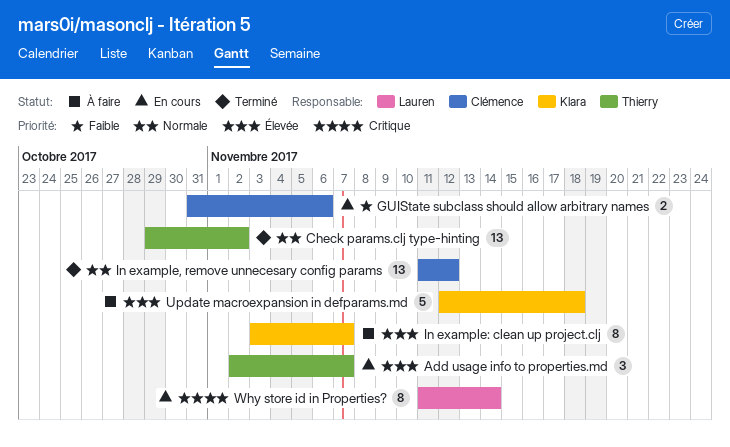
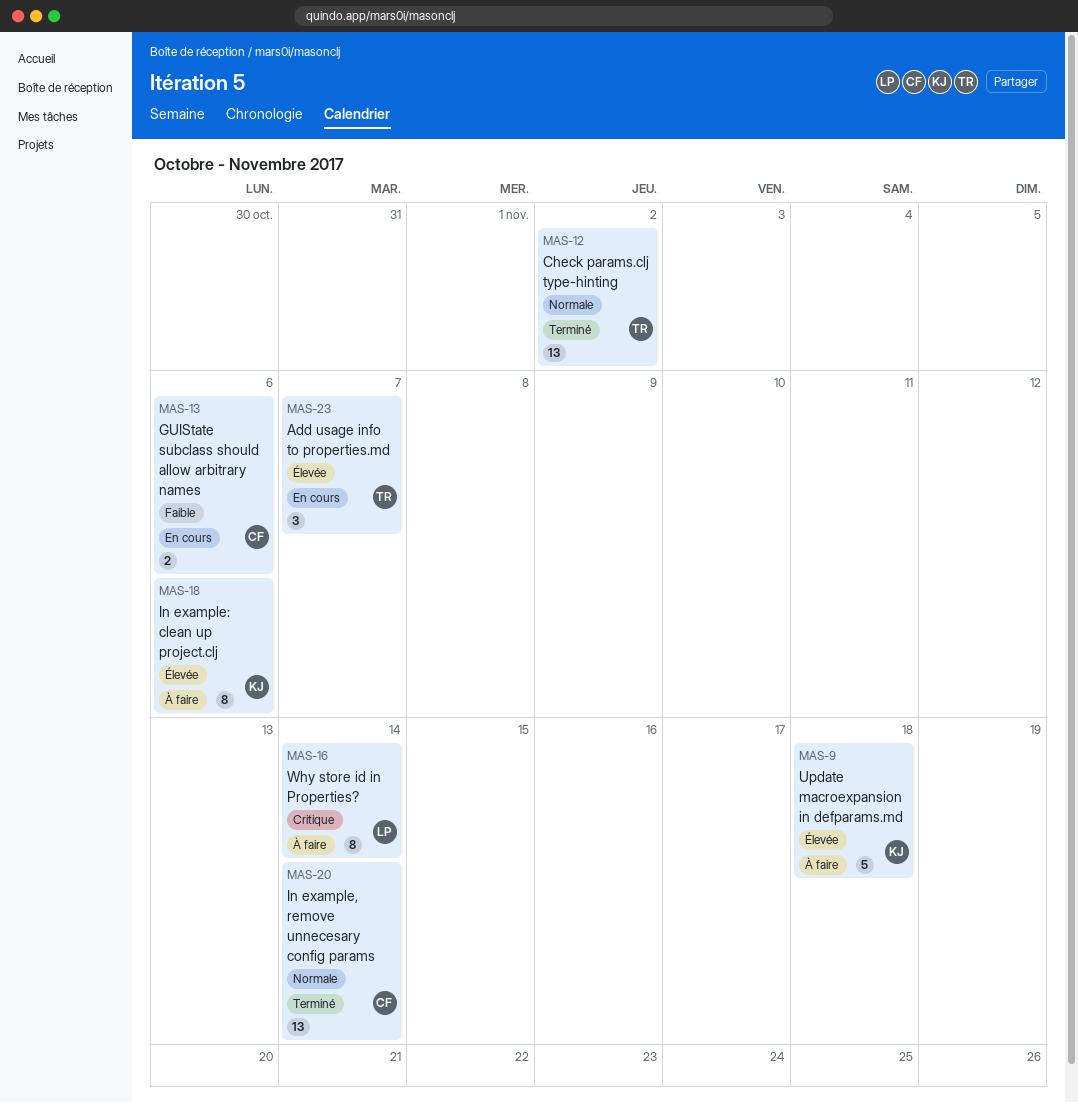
In example, remove unnecesary config params, due: Nov 12 -> Nov 14
In example: clean up project.clj, due: Nov 7 -> Nov 6
Why store id in Properties?, status: En cours -> À faire

